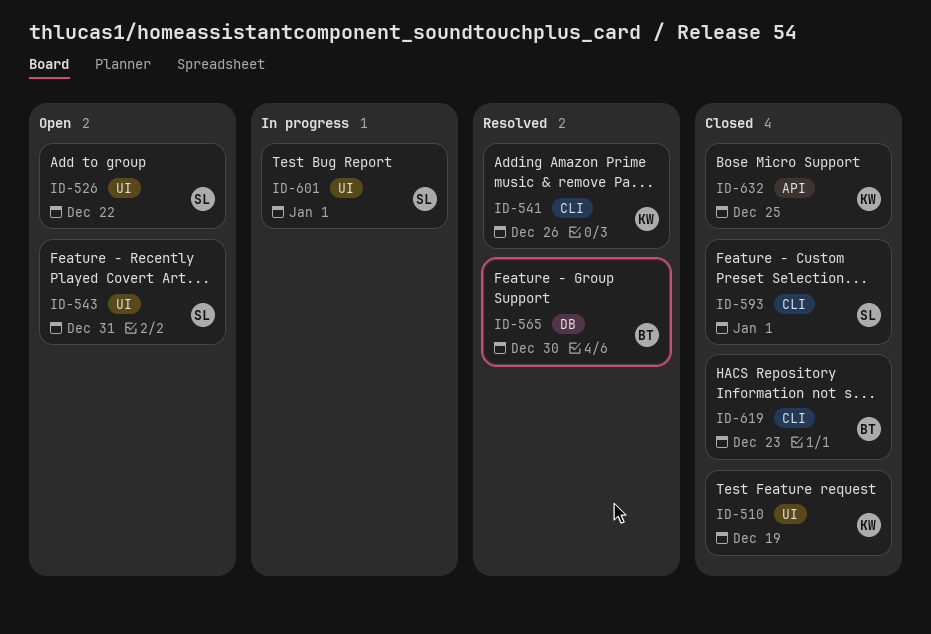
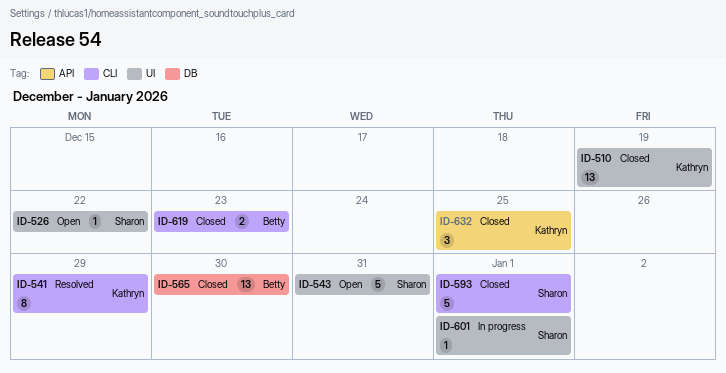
ID-541, due: Dec 26 -> Dec 29
ID-565, status: Resolved -> Closed

